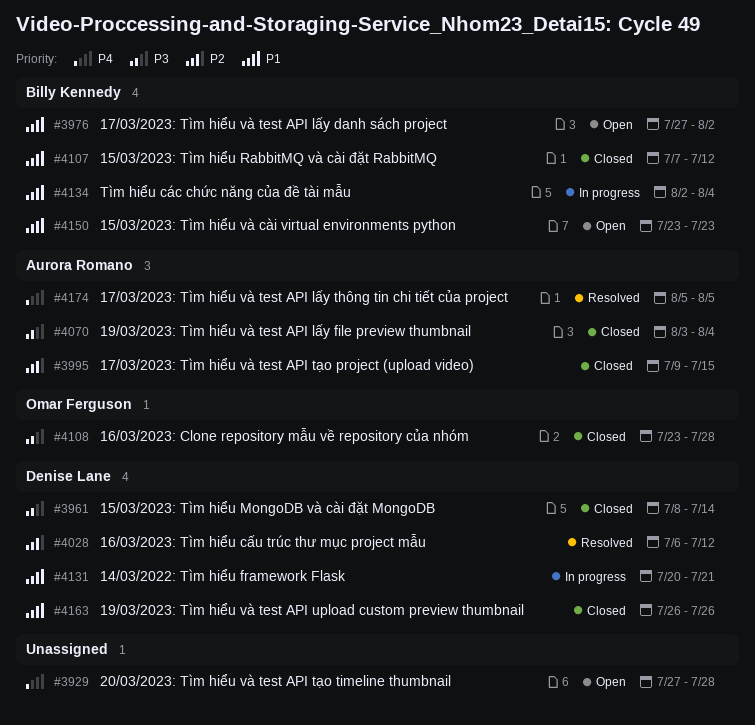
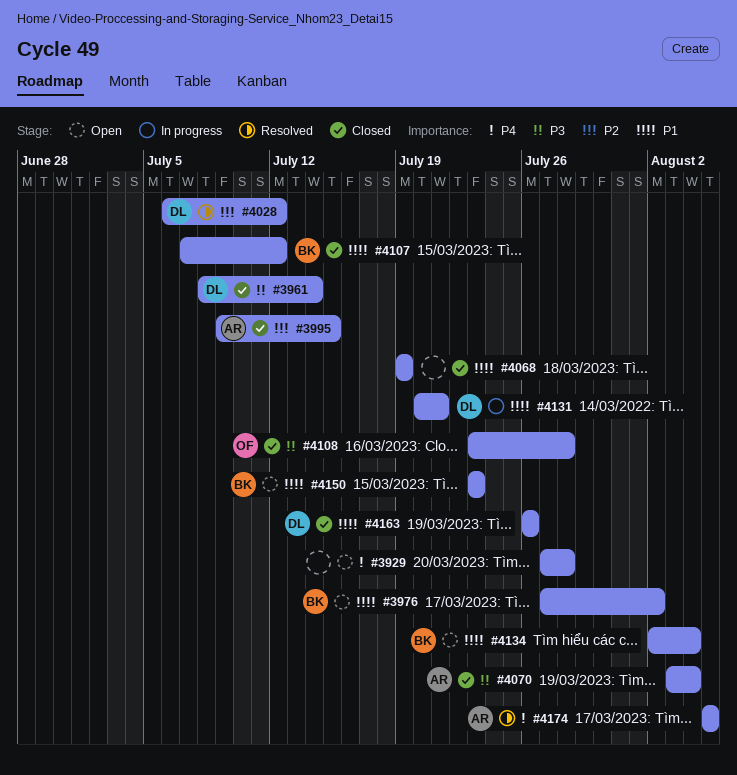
#4068: none -> present
#4134, status: In progress -> Open

